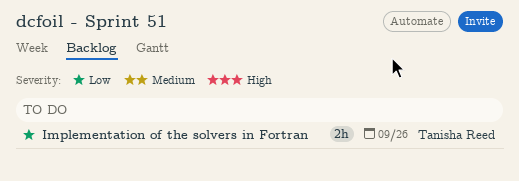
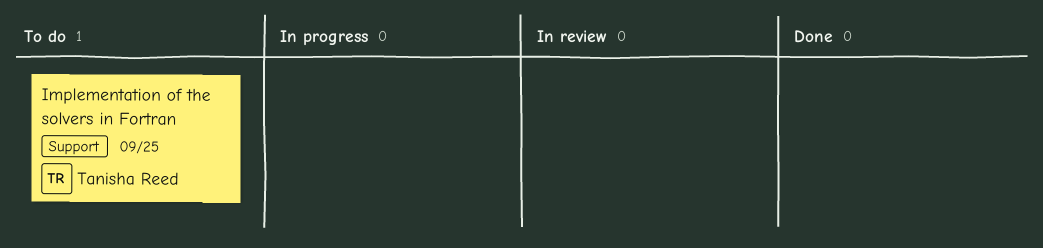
Implementation of the solvers in Fortran, due: Sep 26 -> Sep 25

